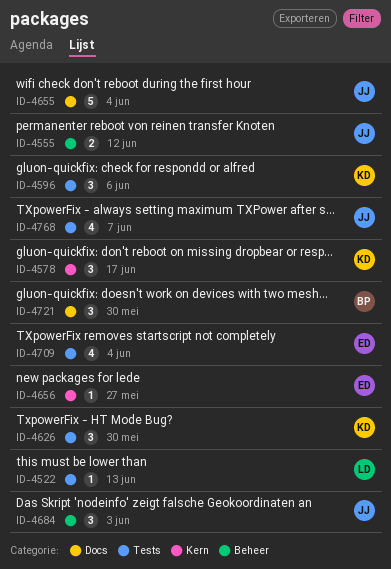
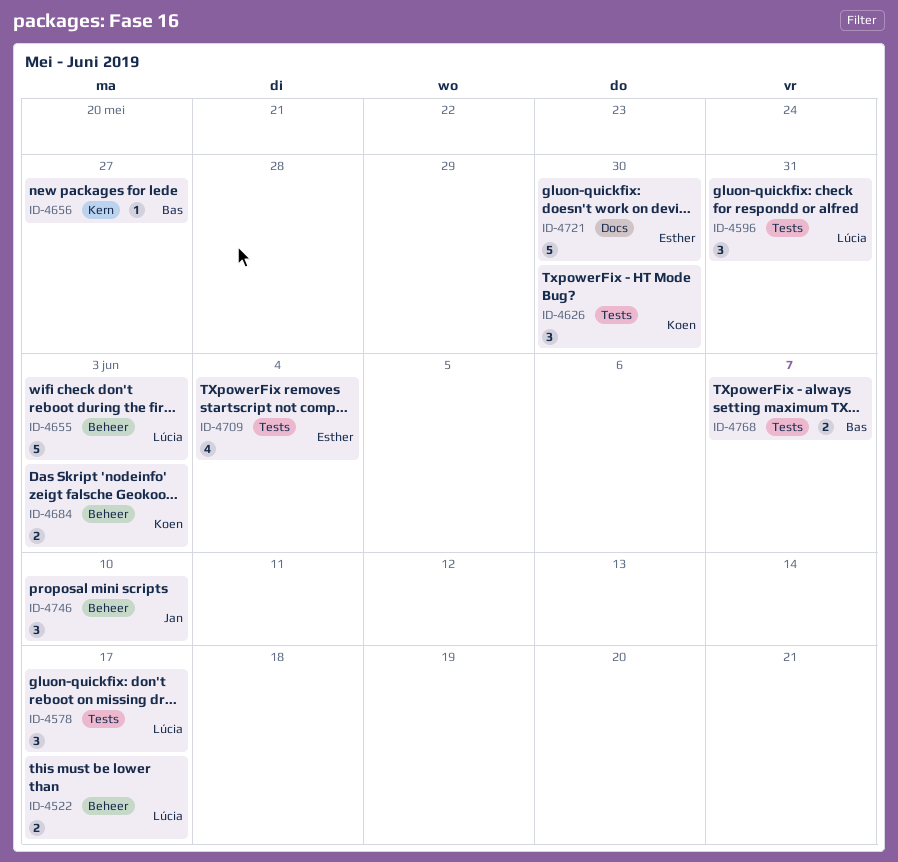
ID-4522, label: Tests -> Beheer
ID-4522, estimate: 1 -> 2
ID-4522, due: Jun 13 -> Jun 17
ID-4555: present -> none
ID-4578, owner: Koen -> Lúcia
ID-4578, label: Kern -> Tests
ID-4596, owner: Koen -> Lúcia
ID-4596, due: Jun 6 -> May 31
ID-4655, owner: Jan -> Lúcia
ID-4655, label: Docs -> Beheer
ID-4655, due: Jun 4 -> Jun 3
ID-4656, owner: Esther -> Bas
ID-4684, owner: Jan -> Koen
ID-4684, estimate: 3 -> 2
ID-4721, owner: Bas -> Esther
ID-4721, estimate: 3 -> 5
ID-4746: none -> present
ID-4768, owner: Jan -> Bas
ID-4768, estimate: 4 -> 2

